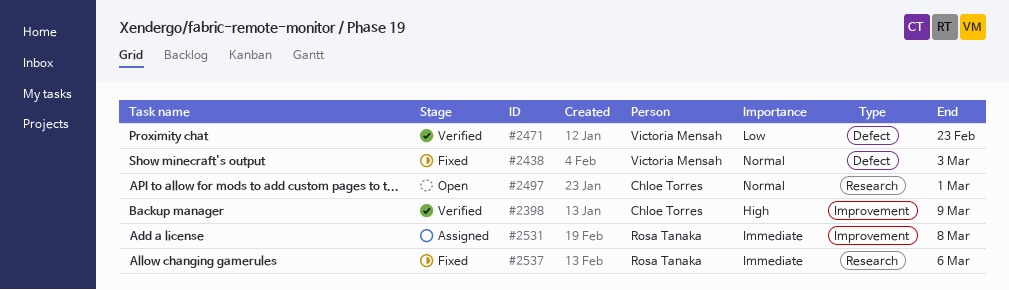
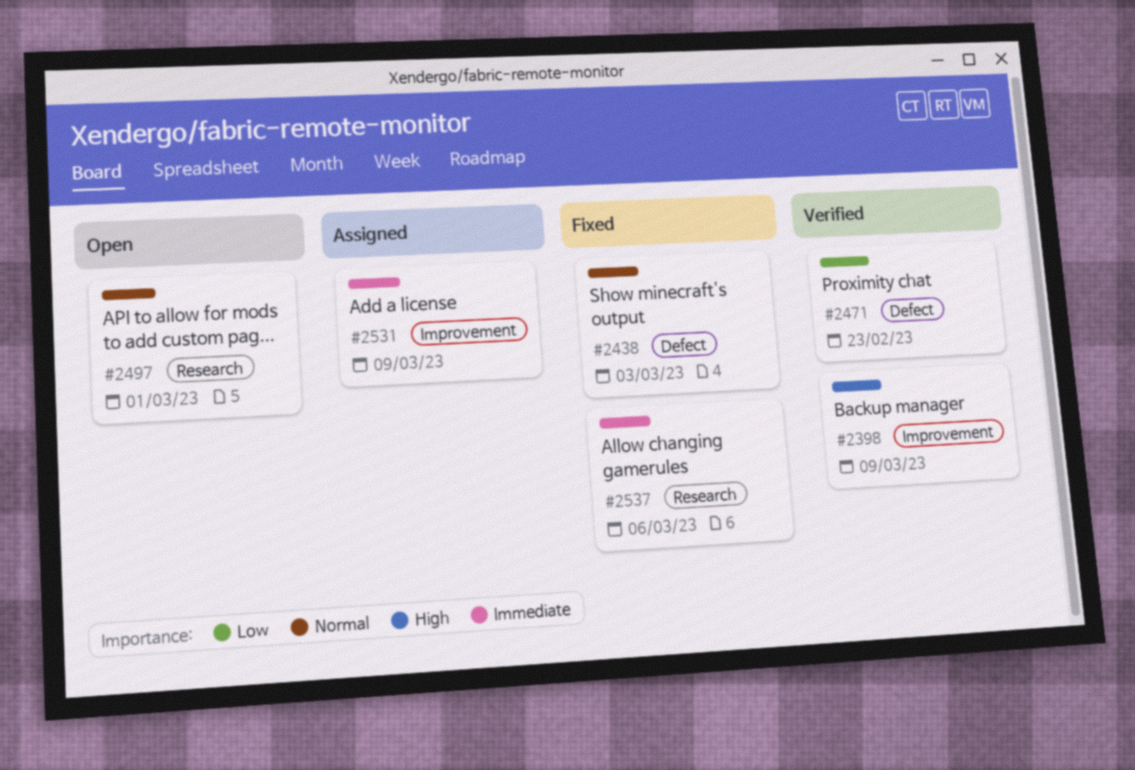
#2531, due: Mar 8 -> Mar 9

